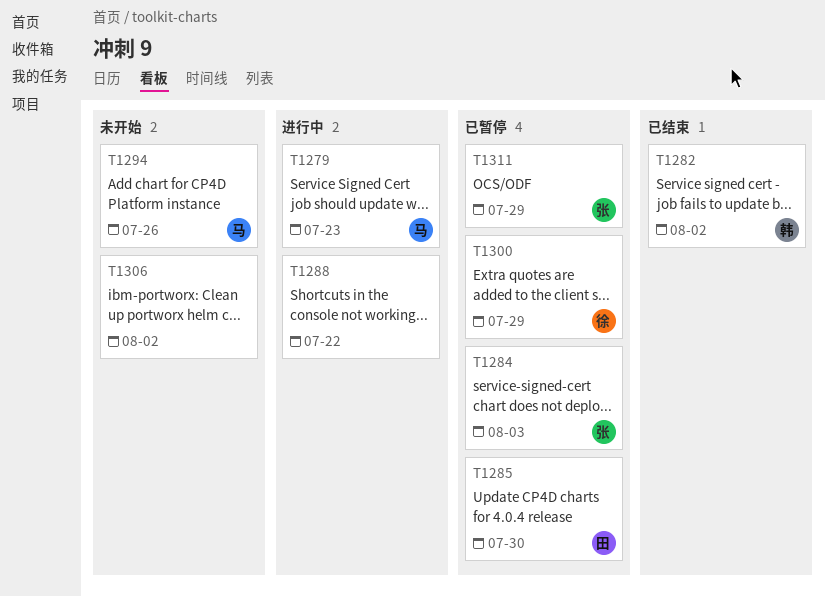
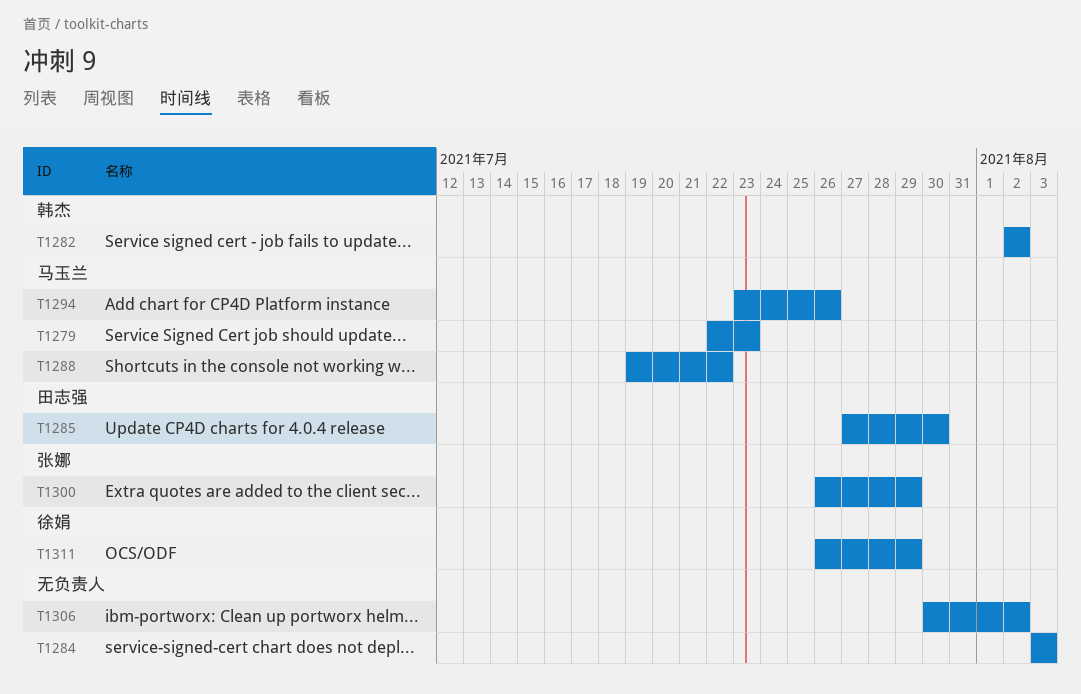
T1284, owner: 张娜 -> none
T1288, owner: none -> 马玉兰
T1300, owner: 徐娟 -> 张娜
T1311, owner: 张娜 -> 徐娟

